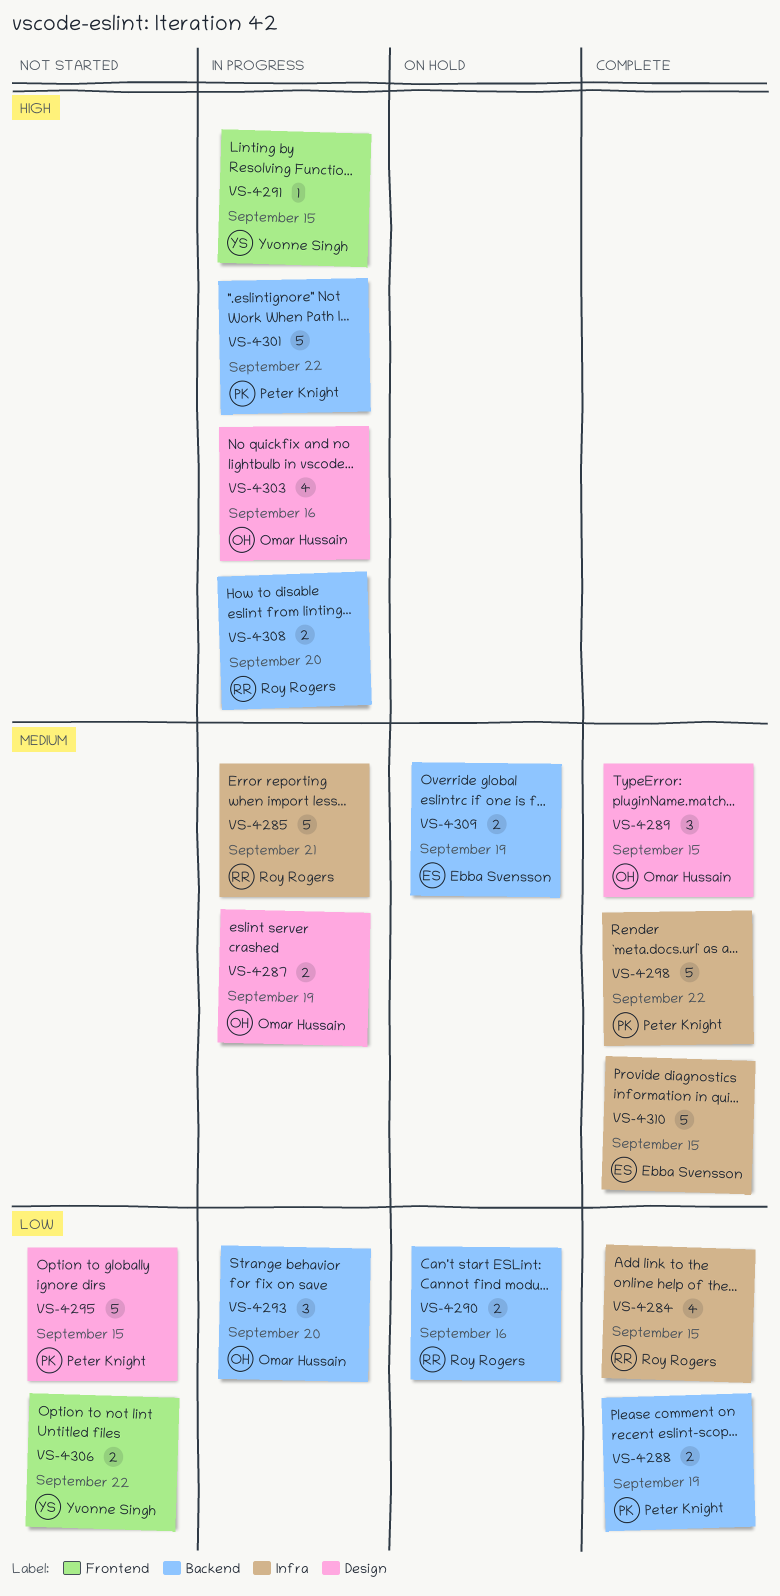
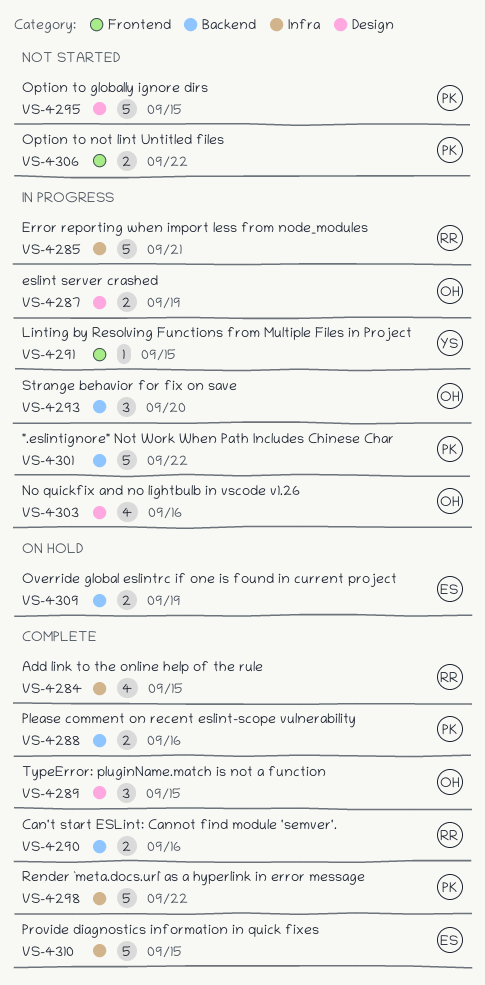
VS-4288, due: Sep 19 -> Sep 16
VS-4290, status: On hold -> Complete
VS-4306, owner: Yvonne Singh -> Peter Knight
VS-4308: present -> none

